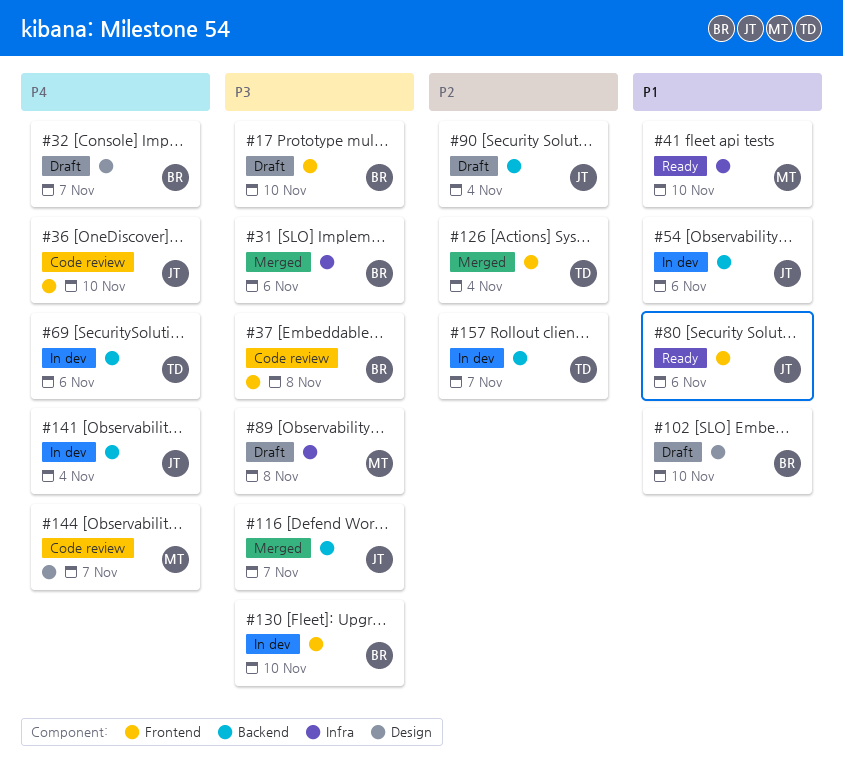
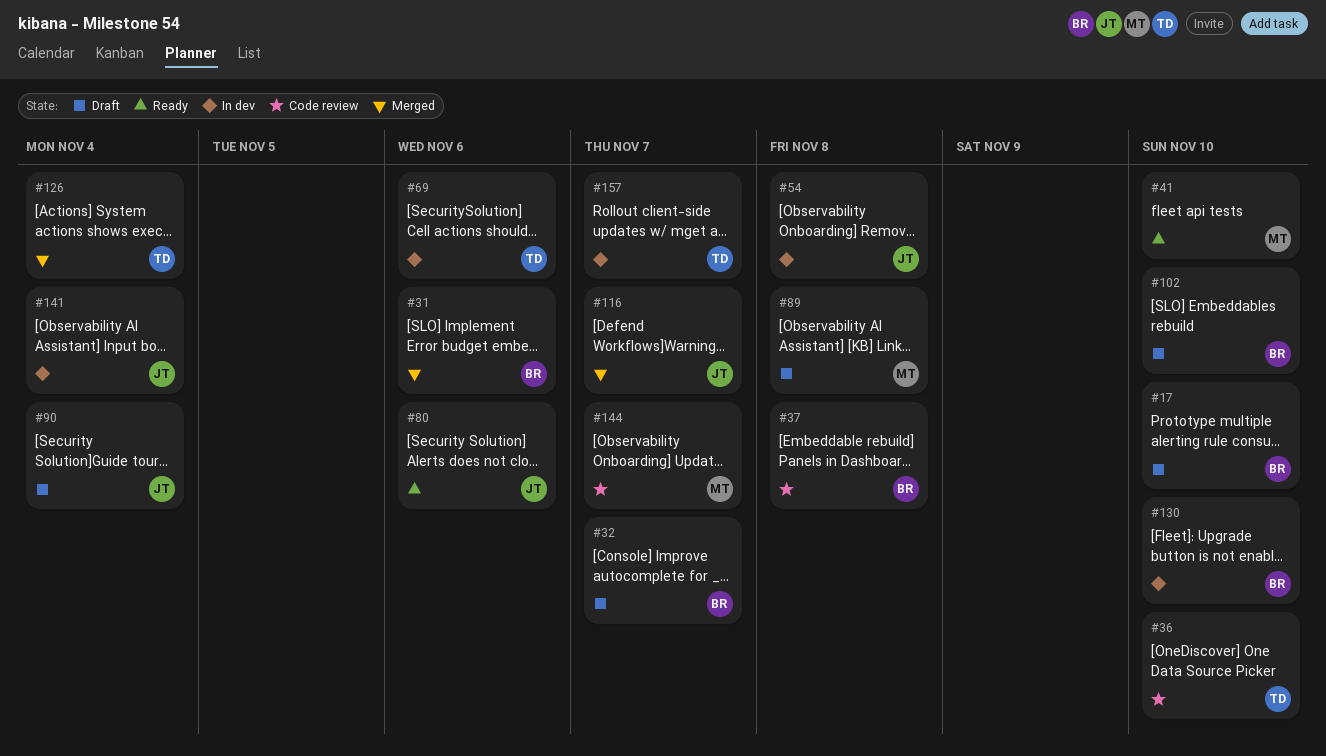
#36, owner: JT -> TD
#54, due: Nov 6 -> Nov 8

